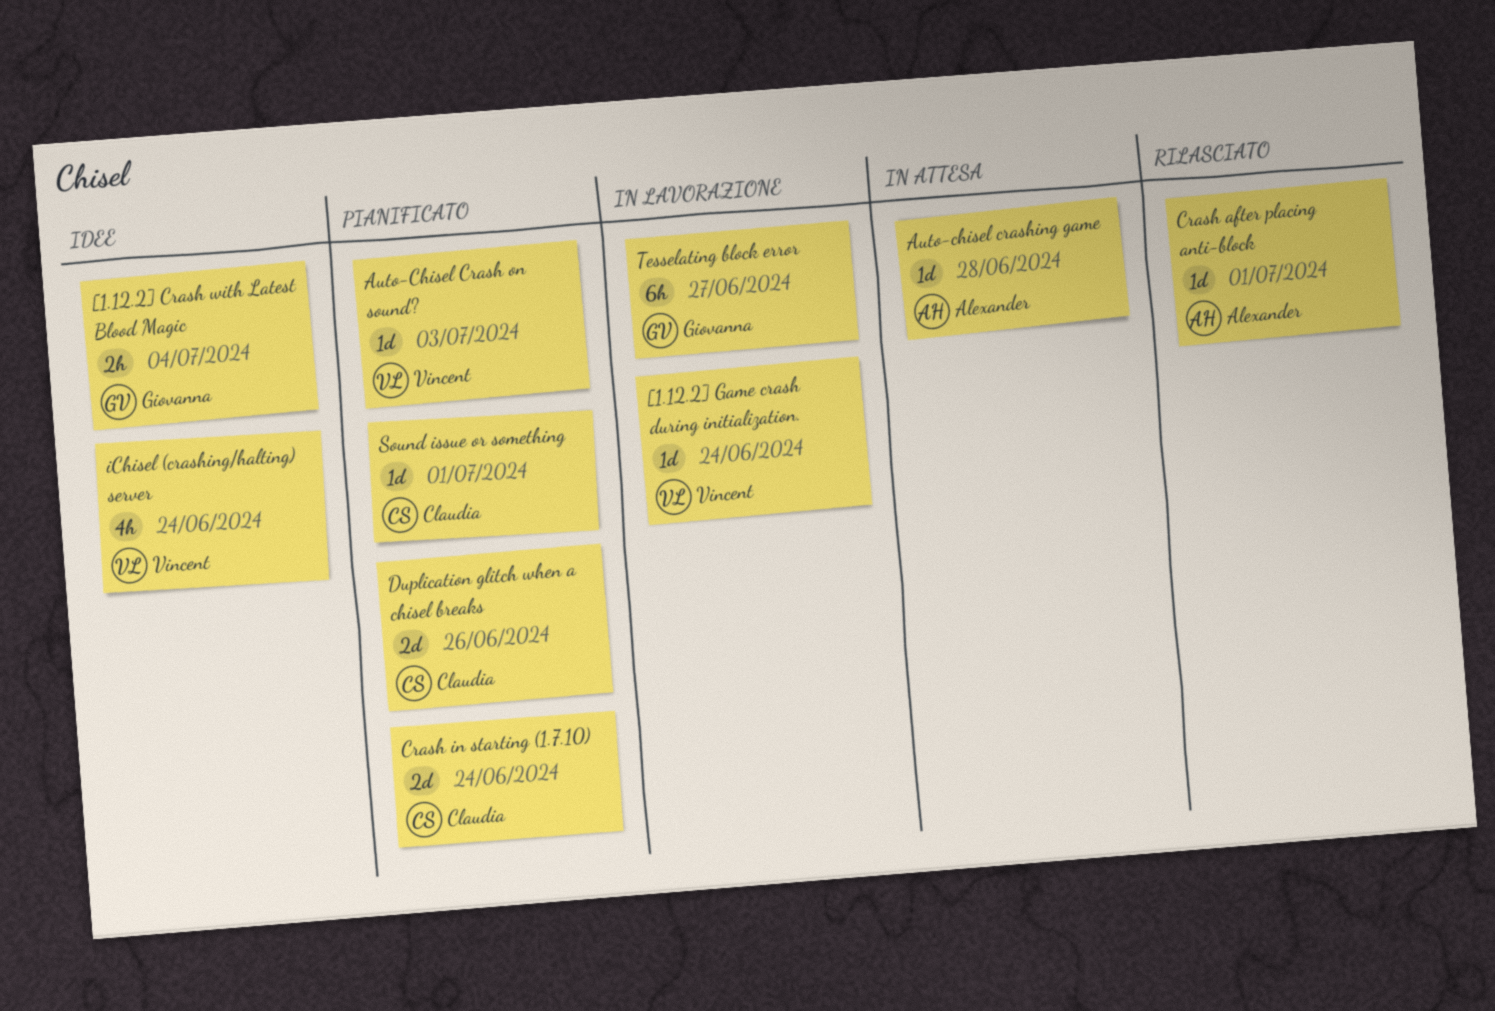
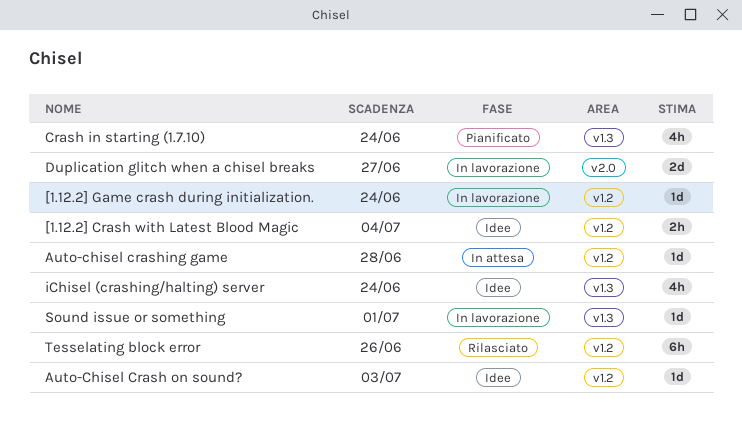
Auto-Chisel Crash on sound?, status: Pianificato -> Idee
Crash after placing anti-block: present -> none
Crash in starting (1.7.10), estimate: 2d -> 4h
Duplication glitch when a chisel breaks, status: Pianificato -> In lavorazione
Duplication glitch when a chisel breaks, due: Jun 26 -> Jun 27
Sound issue or something, status: Pianificato -> In lavorazione
Tesselating block error, status: In lavorazione -> Rilasciato
Tesselating block error, due: Jun 27 -> Jun 26

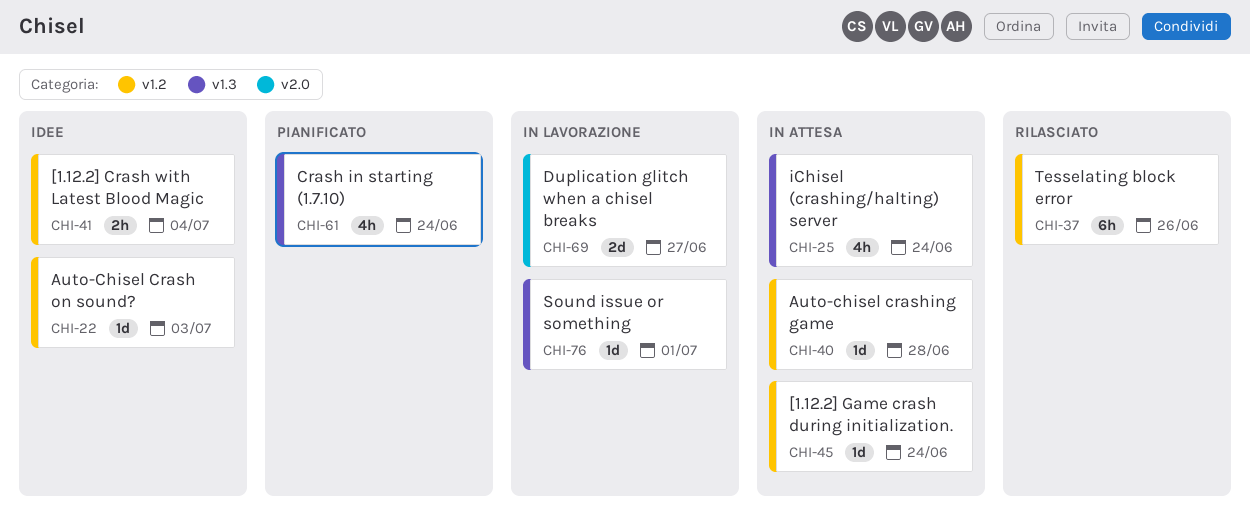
[1.12.2] Game crash during initialization., status: In lavorazione -> In attesa
iChisel (crashing/halting) server, status: Idee -> In attesa

